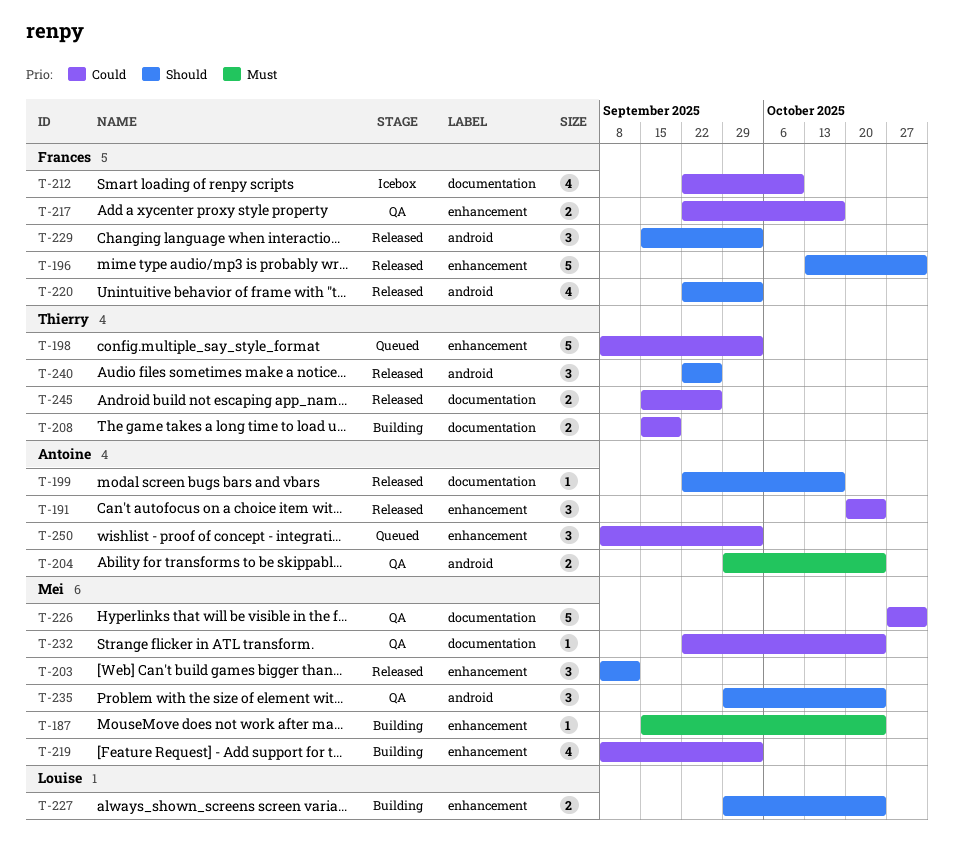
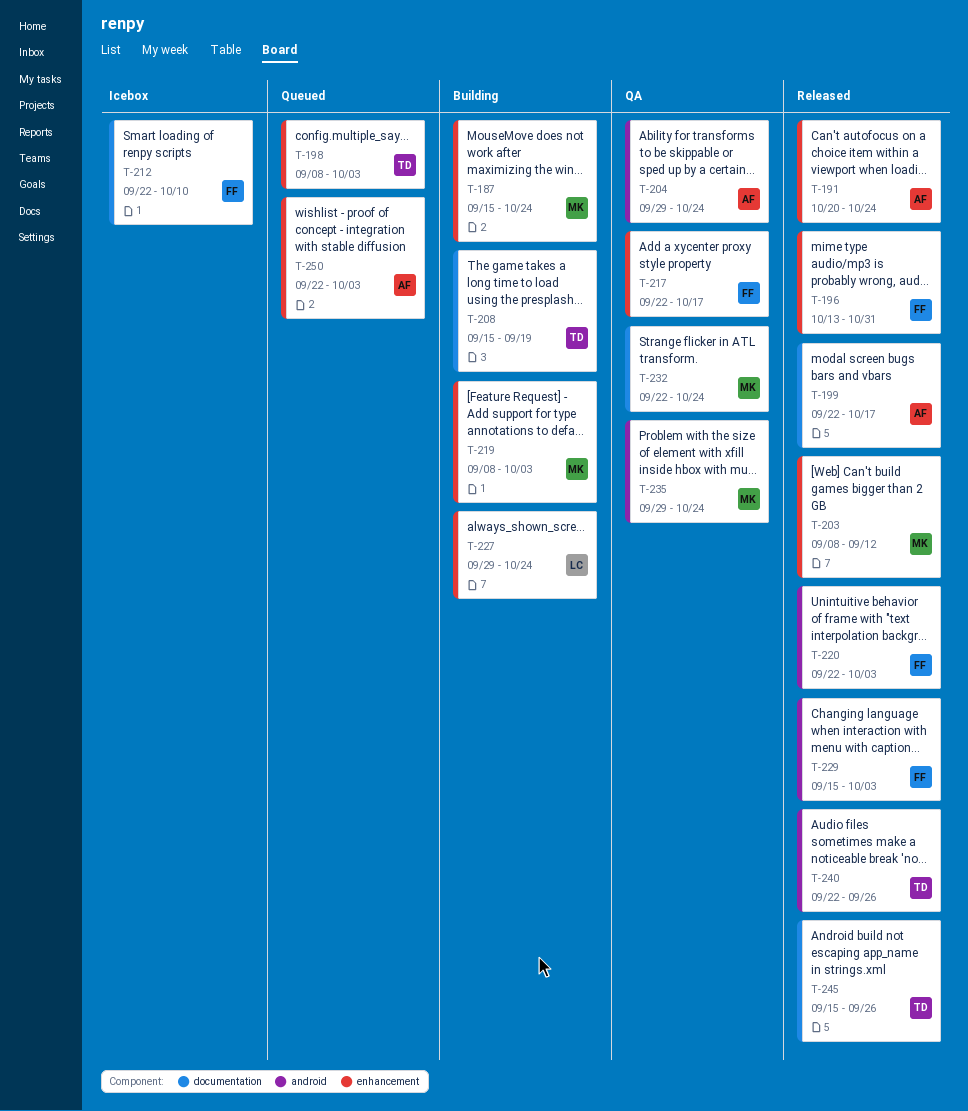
T-226: present -> none
T-250, start: Sep 8 -> Sep 22

